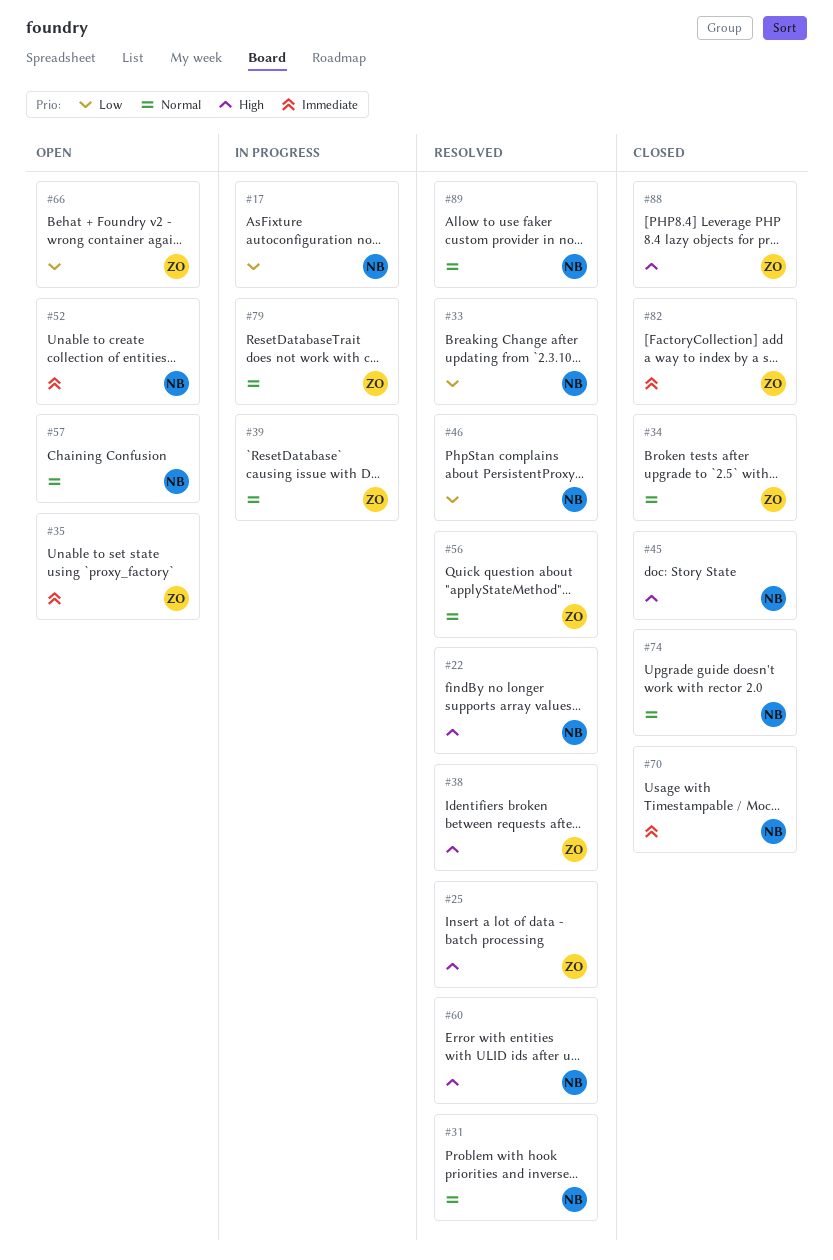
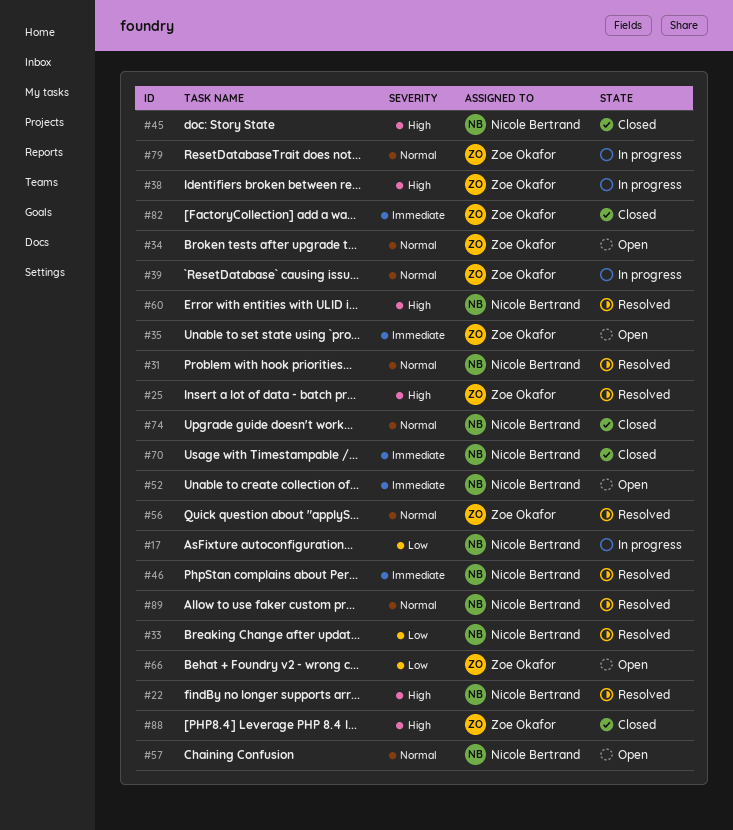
#34, status: Closed -> Open
#38, status: Resolved -> In progress
#46, priority: Low -> Immediate

